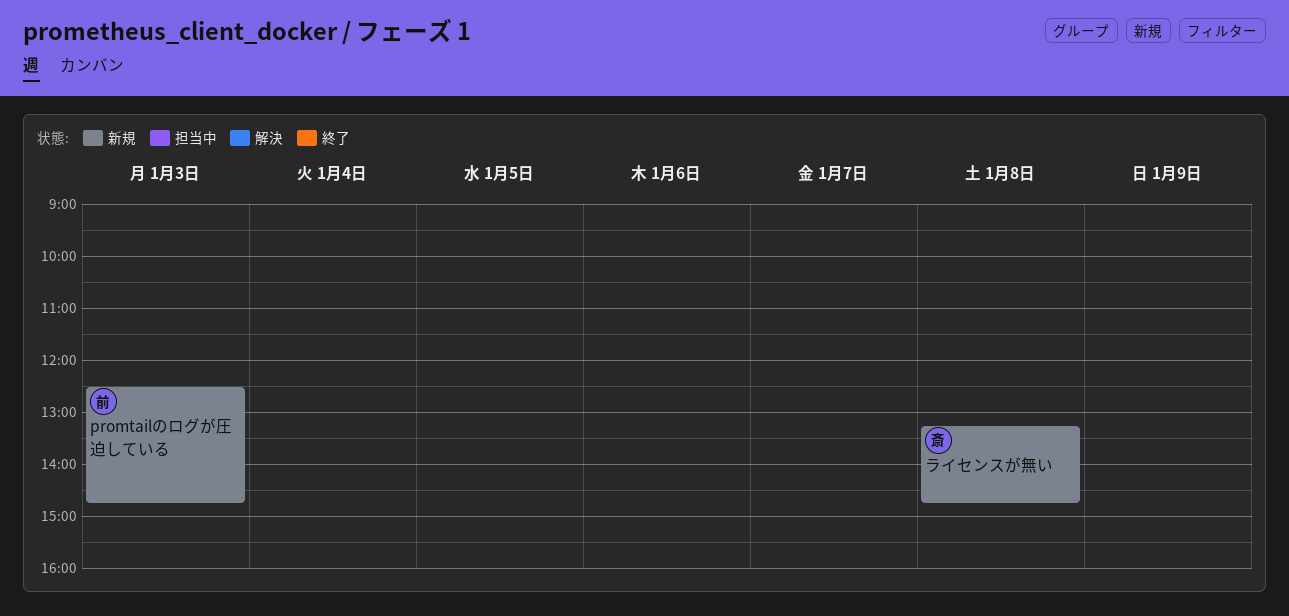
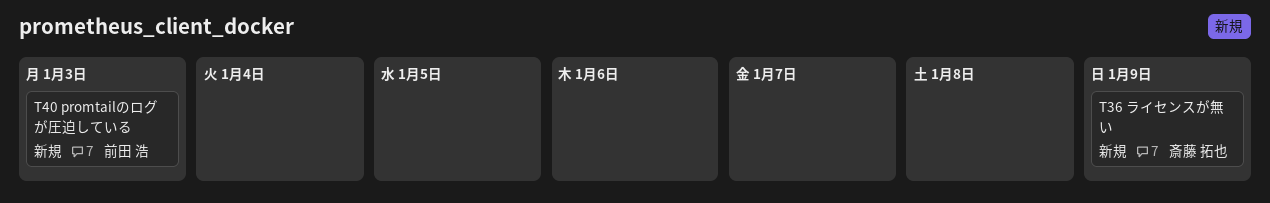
ライセンスが無い, day: Jan 8 -> Jan 9

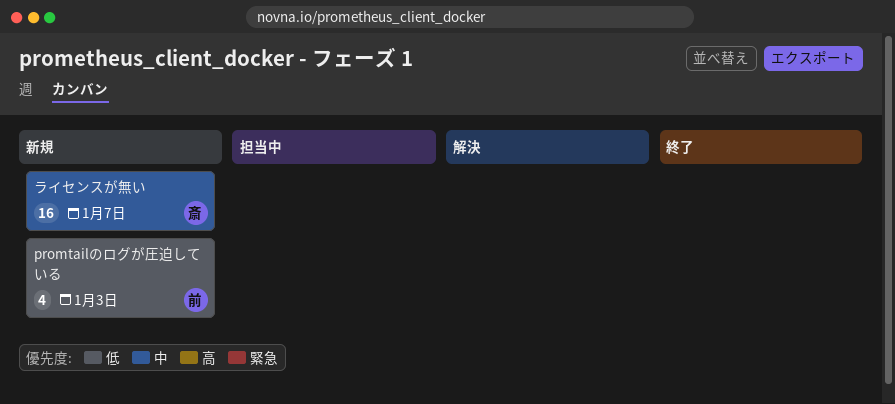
ライセンスが無い, day: Jan 9 -> Jan 7

